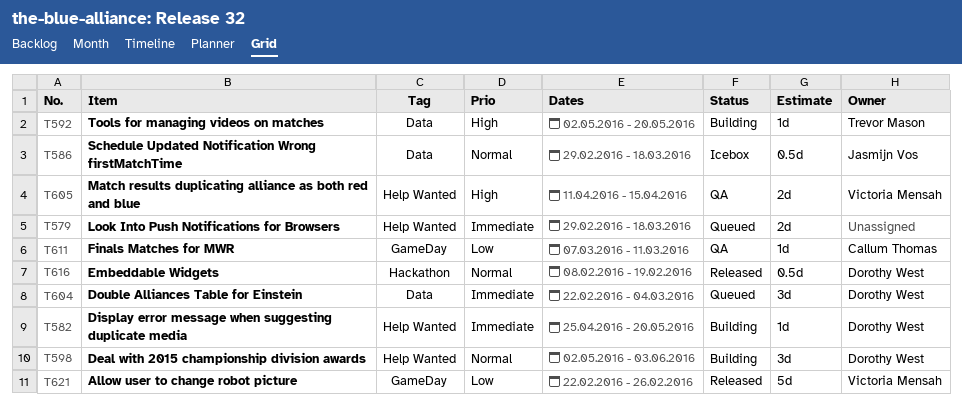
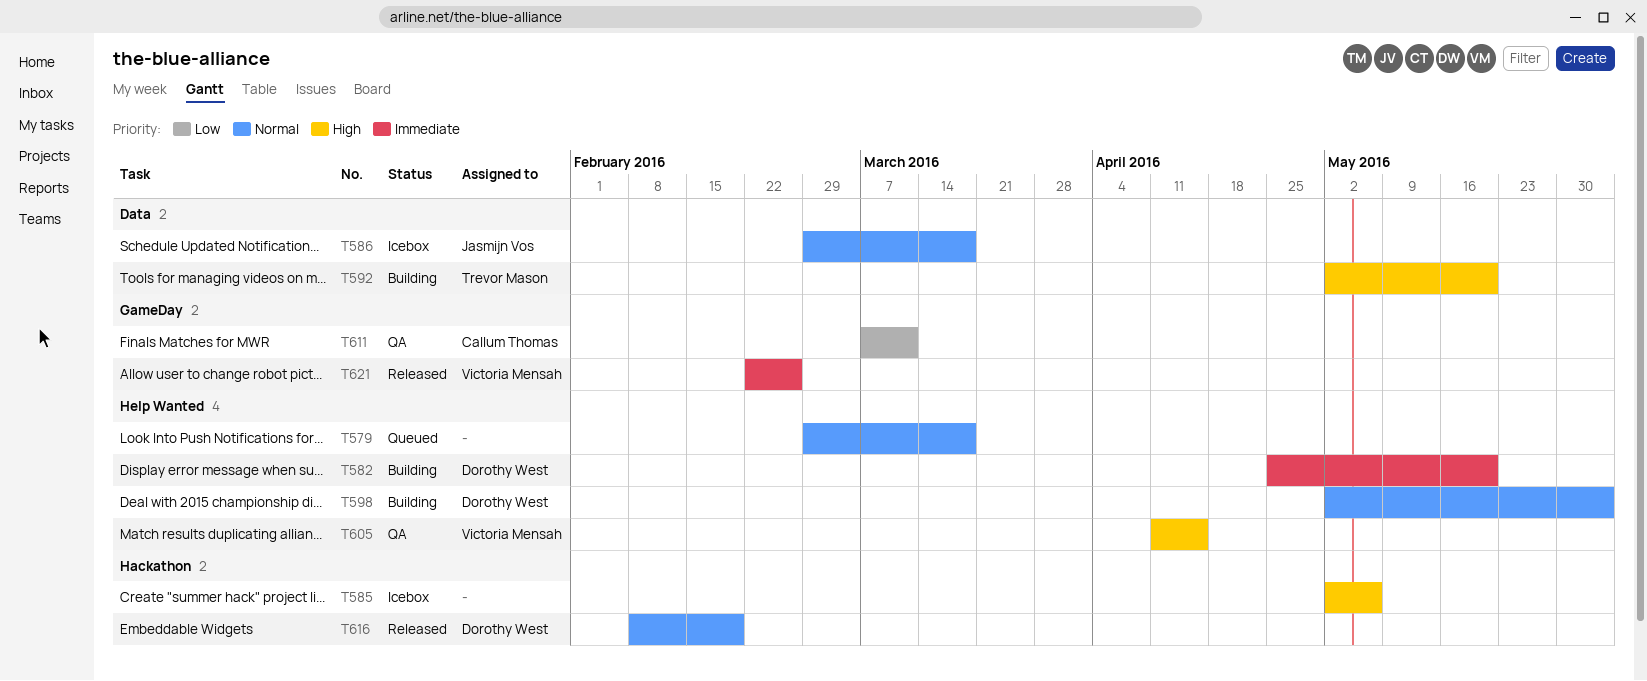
T579, priority: Immediate -> Normal
T585: none -> present
T604: present -> none
T621, priority: Low -> Immediate

